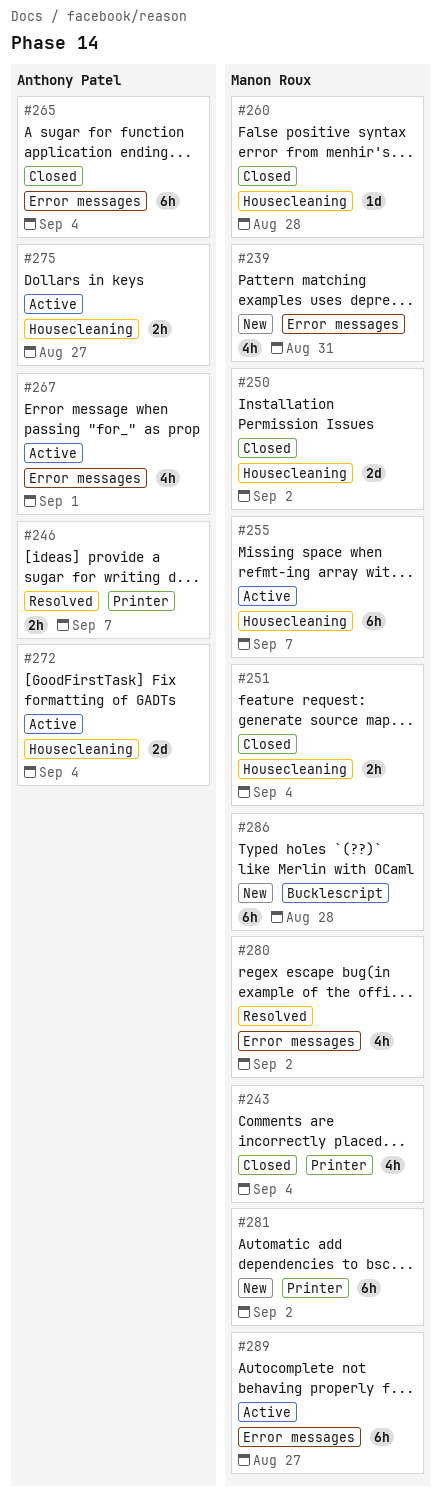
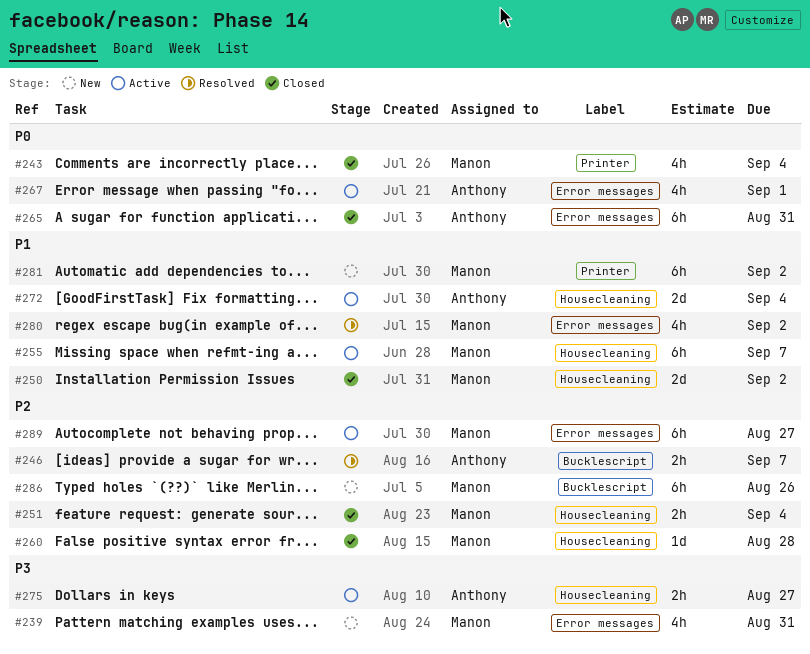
#246, label: Printer -> Bucklescript
#265, due: Sep 4 -> Aug 31
#286, due: Aug 28 -> Aug 26

